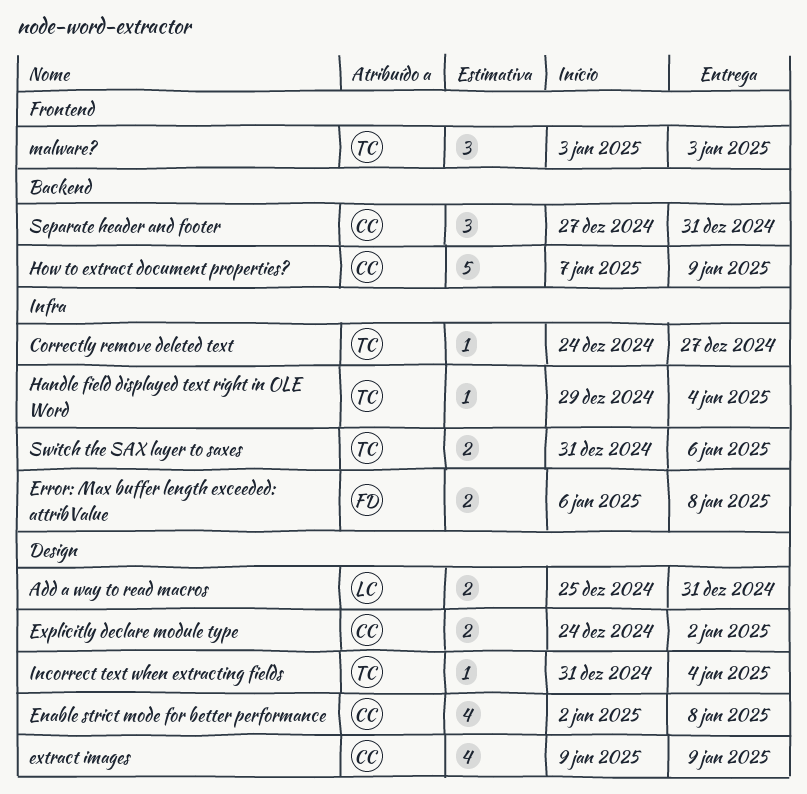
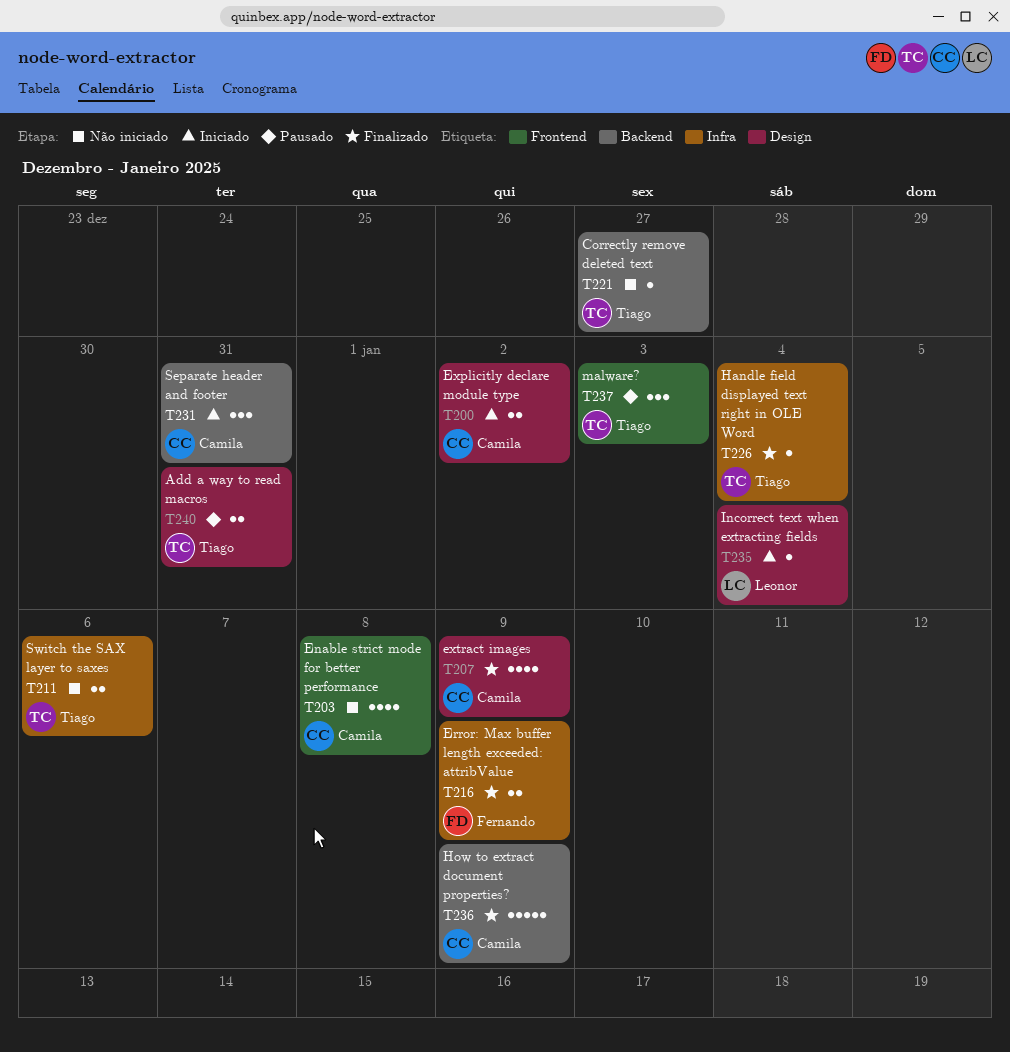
Add a way to read macros, owner: Leonor -> Tiago
Correctly remove deleted text, label: Infra -> Backend
Enable strict mode for better performance, label: Design -> Frontend
Error: Max buffer length exceeded: attribValue, due: Jan 8 -> Jan 9
Incorrect text when extracting fields, owner: Tiago -> Leonor

